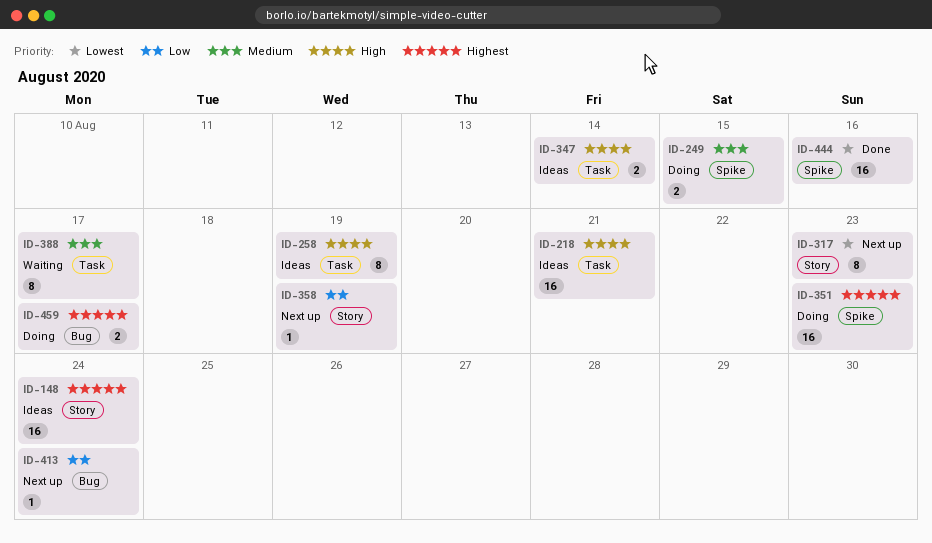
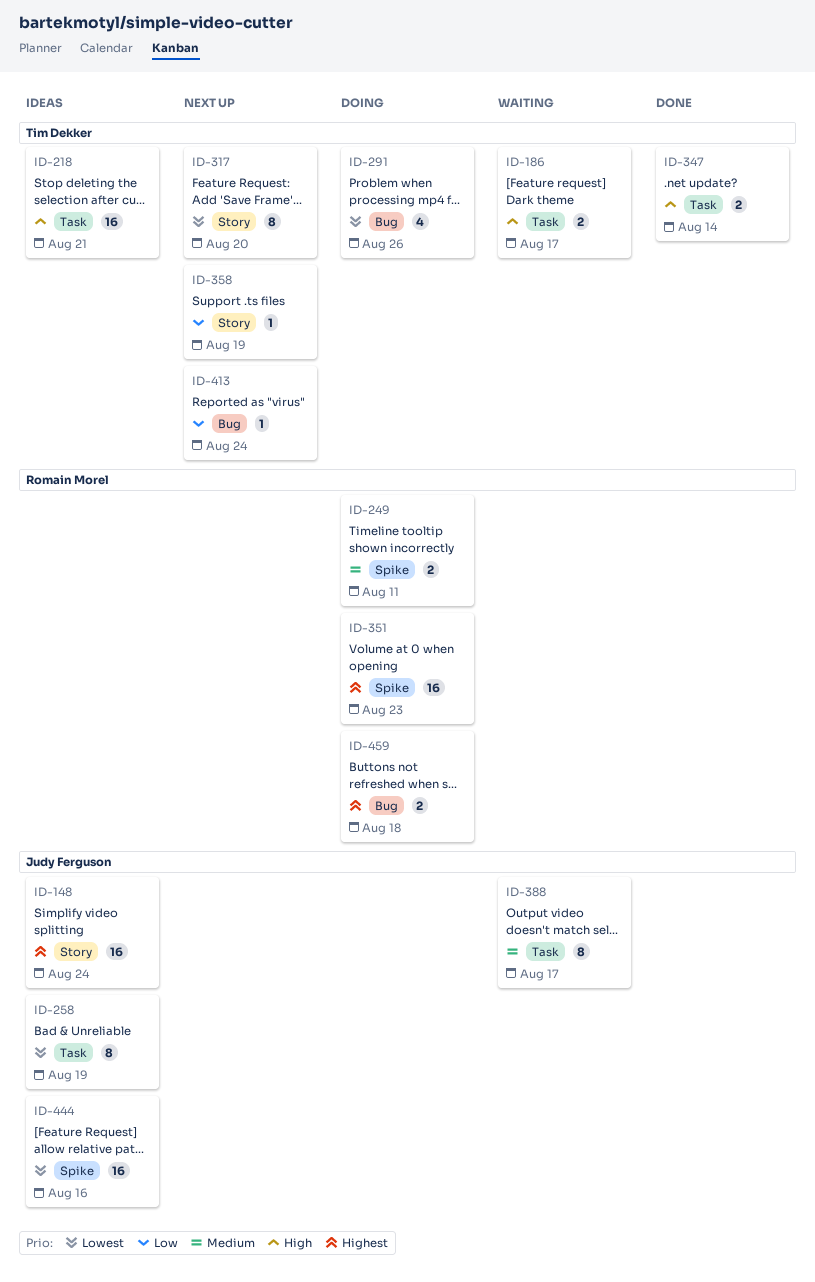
ID-186: none -> present
ID-249, due: Aug 15 -> Aug 11
ID-258, priority: High -> Lowest
ID-291: none -> present
ID-317, due: Aug 23 -> Aug 20
ID-347, status: Ideas -> Done
ID-444, status: Done -> Ideas
ID-459, due: Aug 17 -> Aug 18

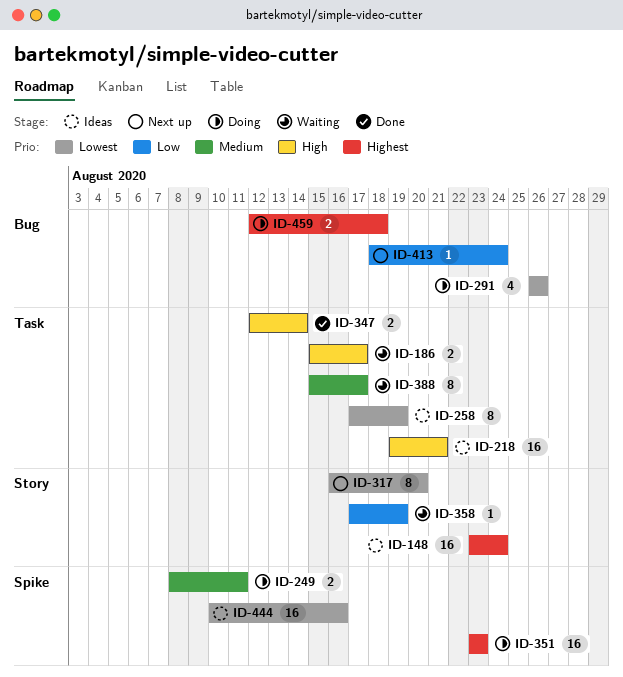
ID-358, status: Next up -> Waiting

